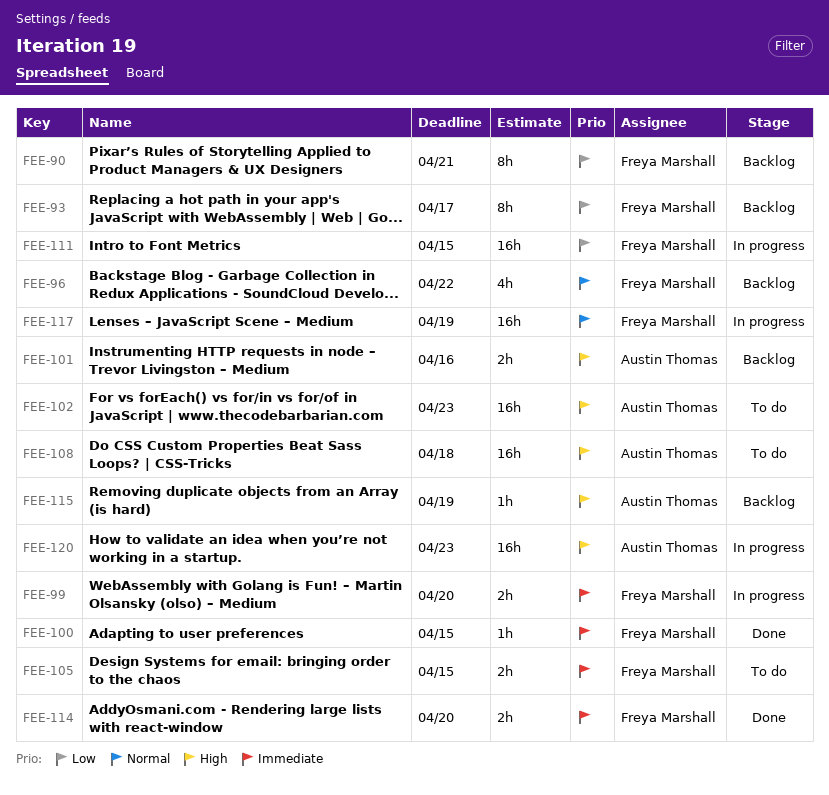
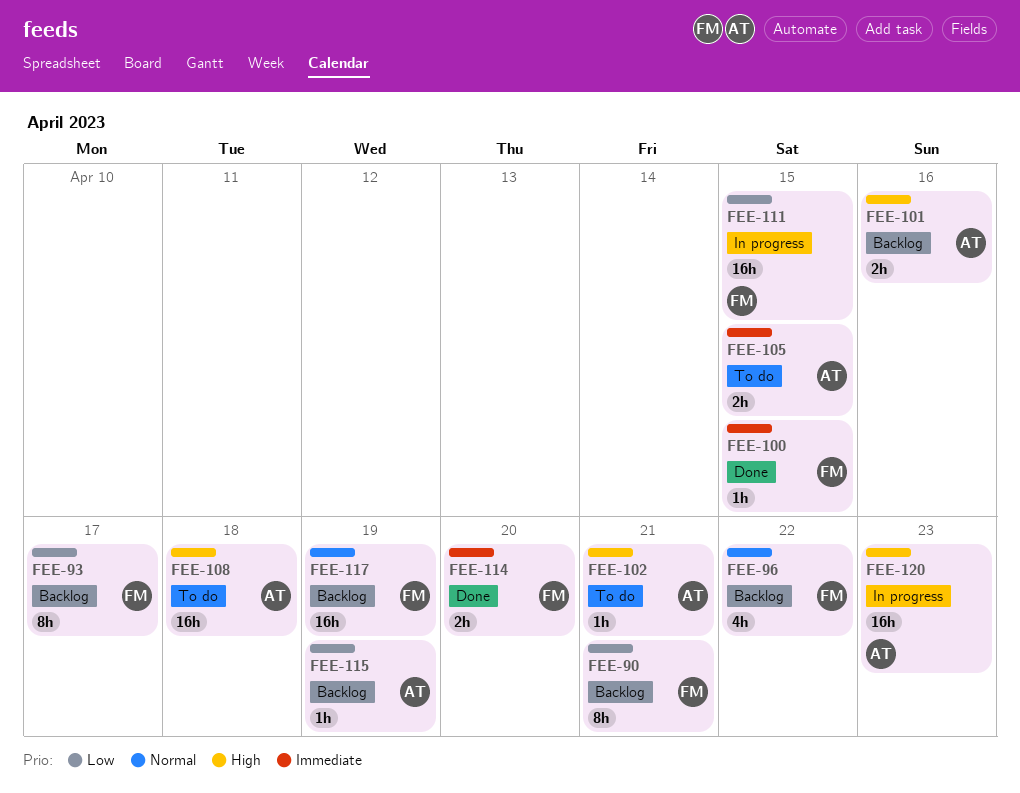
FEE-99: present -> none
FEE-102, estimate: 16h -> 1h
FEE-102, due: Apr 23 -> Apr 21
FEE-105, owner: Freya Marshall -> Austin Thomas
FEE-115, priority: High -> Low
FEE-117, status: In progress -> Backlog

